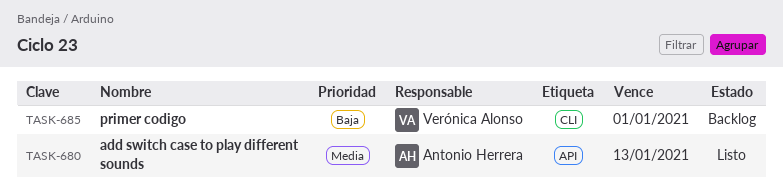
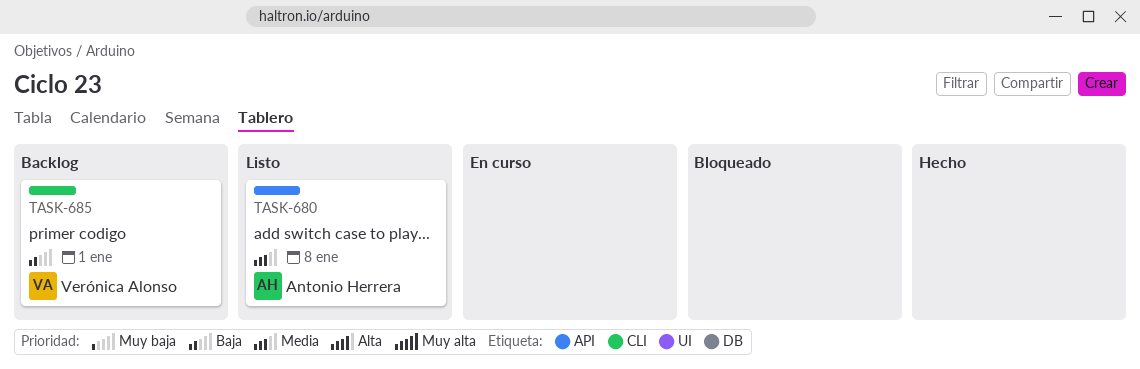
TASK-680, due: Jan 13 -> Jan 8

